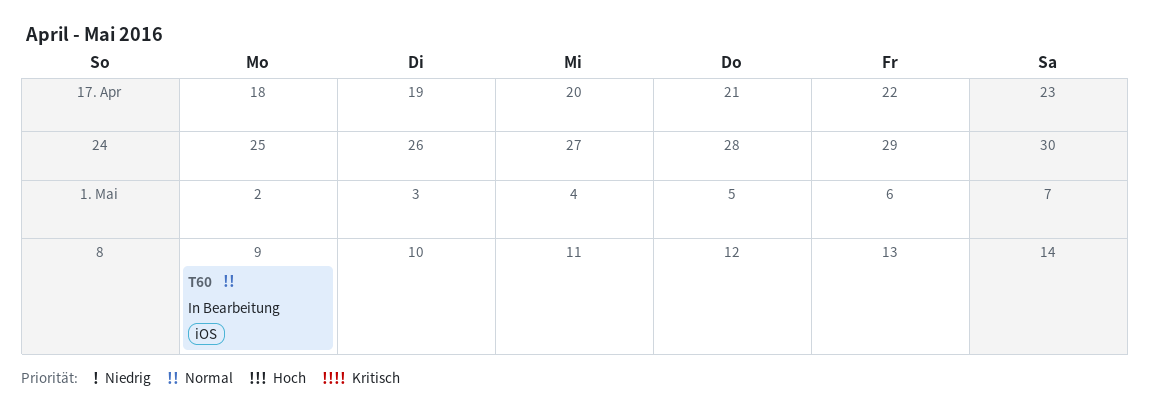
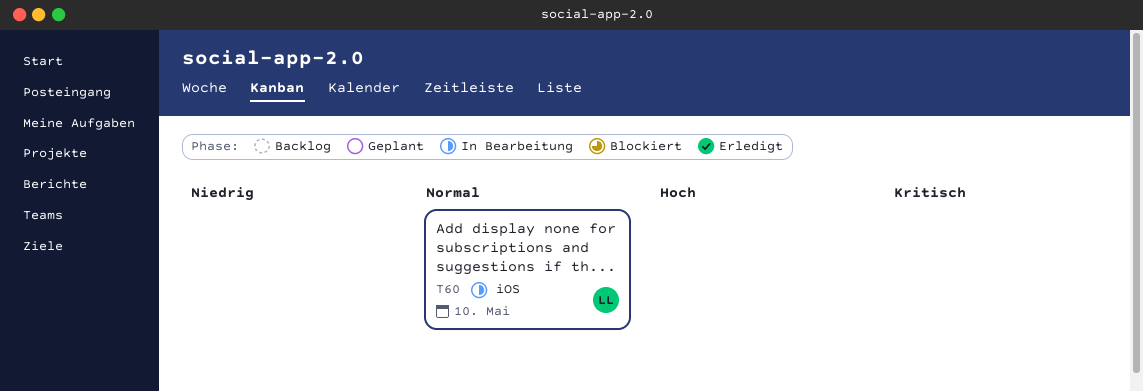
T60, due: May 9 -> May 10

